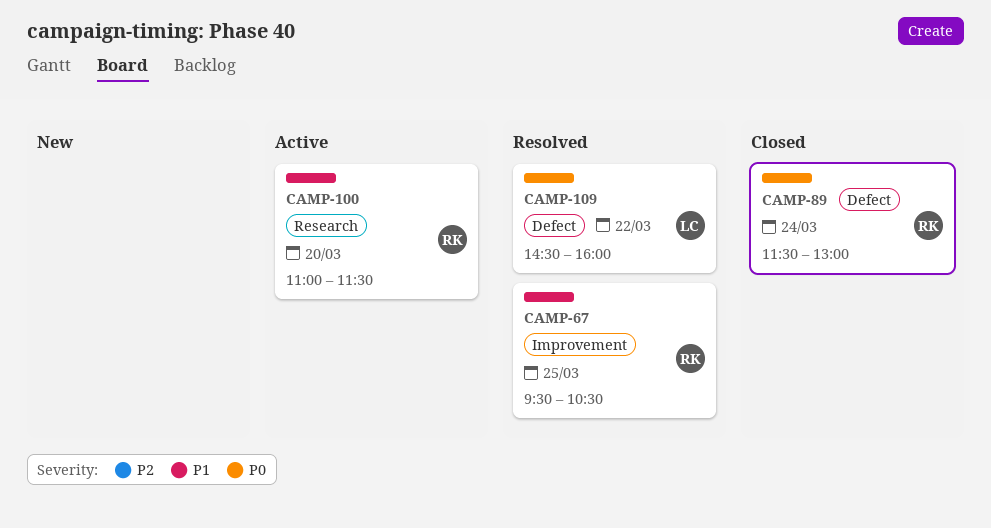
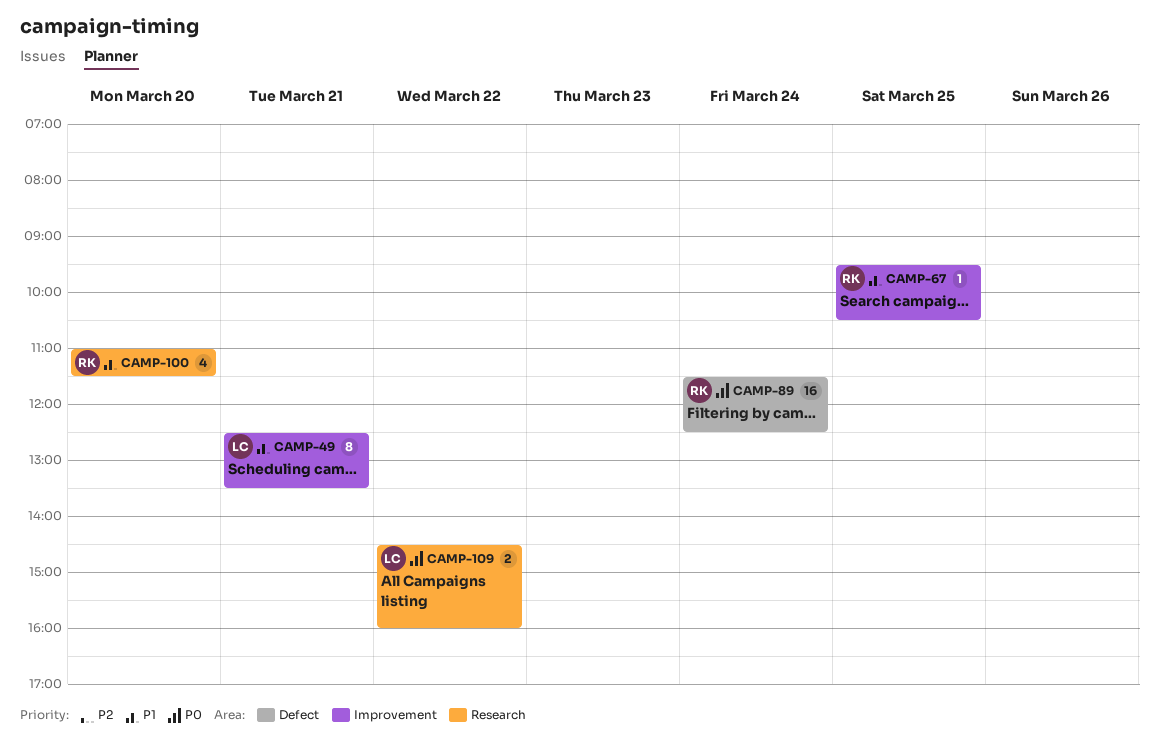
CAMP-49: none -> present
CAMP-89, ends: 13:00 -> 12:30
CAMP-109, label: Defect -> Research

